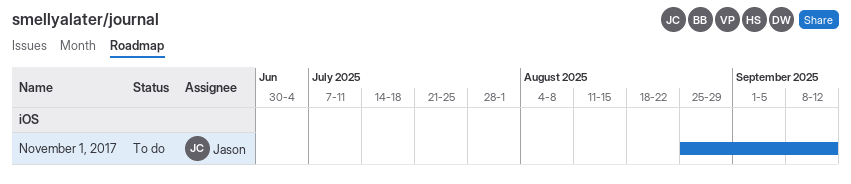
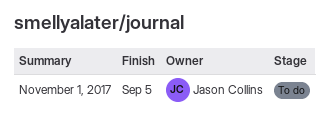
November 1, 2017, due: Sep 12 -> Sep 5

